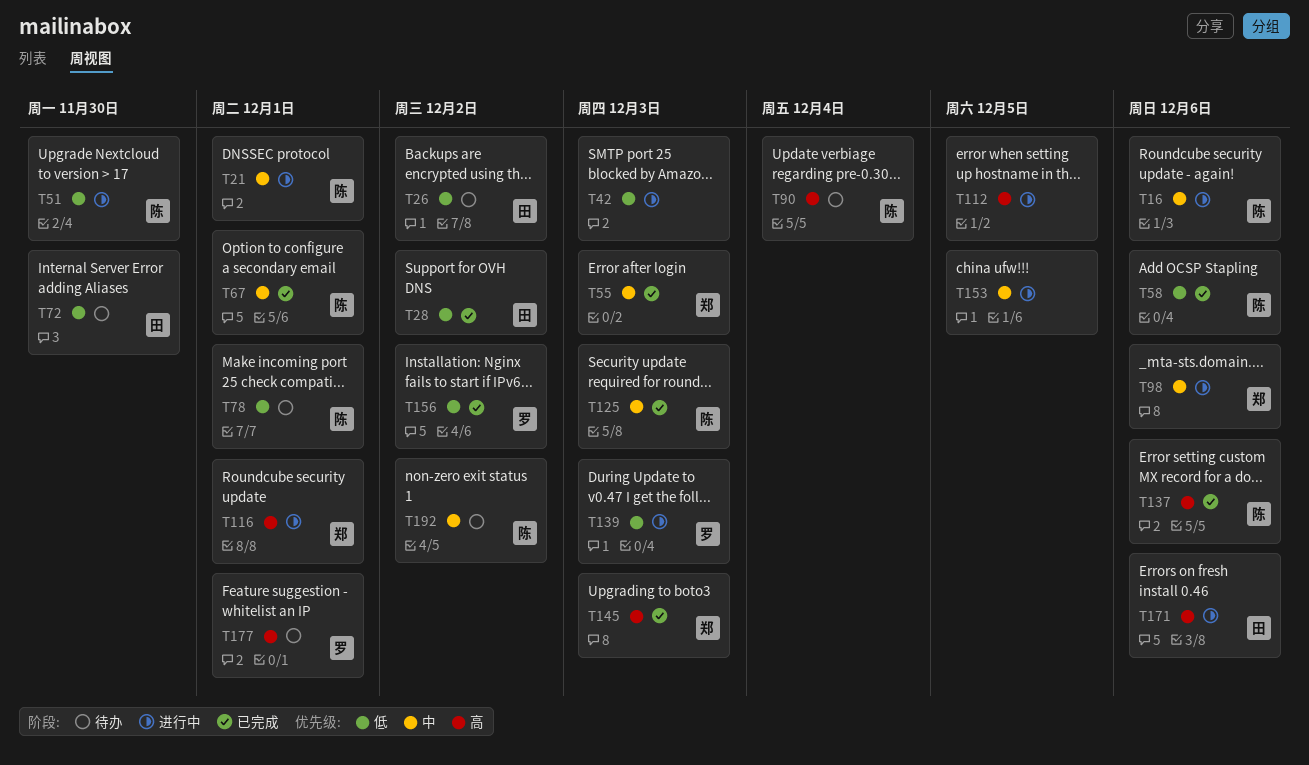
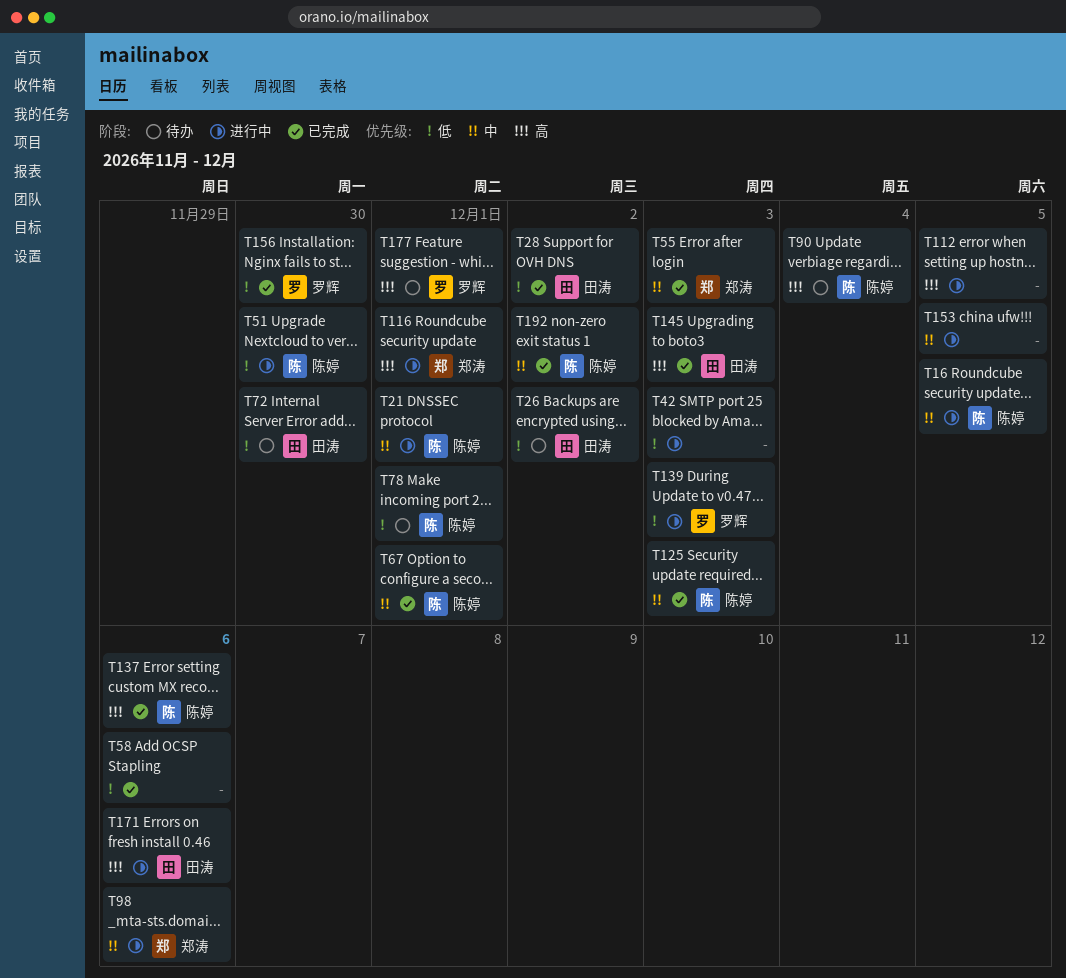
T16, due: Dec 6 -> Dec 5
T58, owner: 陈婷 -> none
T145, owner: 郑涛 -> 田涛
T156, due: Dec 2 -> Nov 30
T192, status: 待办 -> 已完成

